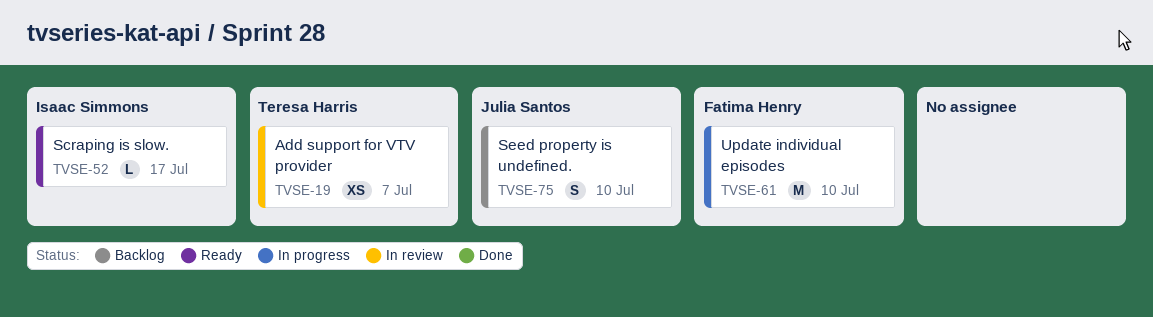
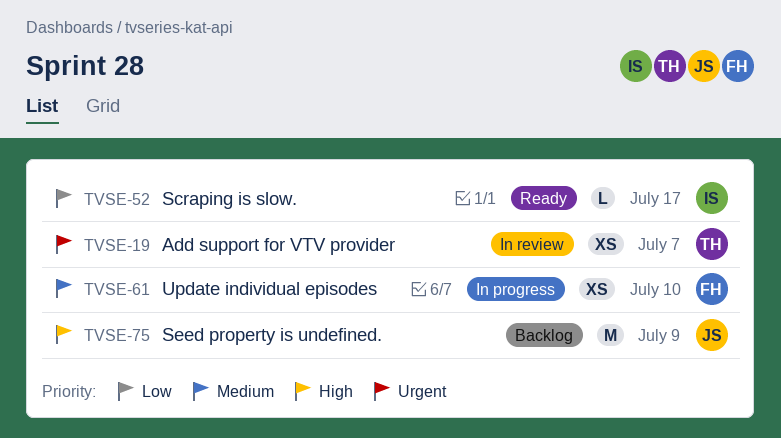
TVSE-61, estimate: M -> XS
TVSE-75, estimate: S -> M
TVSE-75, due: Jul 10 -> Jul 9

